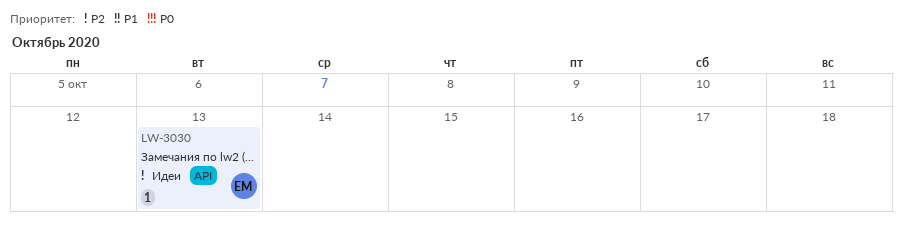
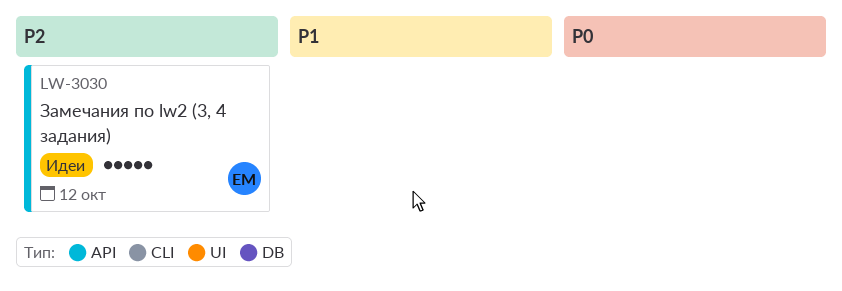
LW-3030, estimate: 1 -> 5
LW-3030, due: Oct 13 -> Oct 12

